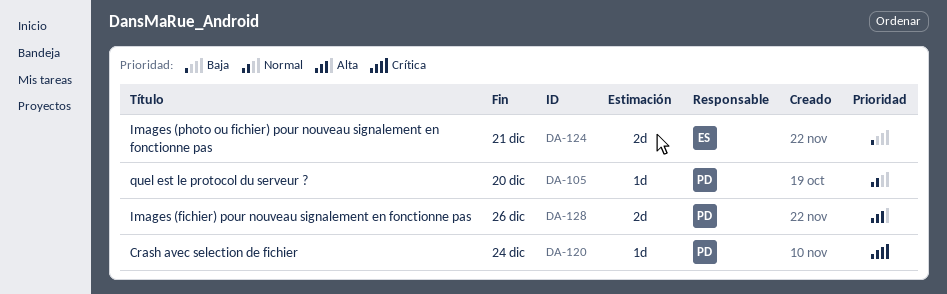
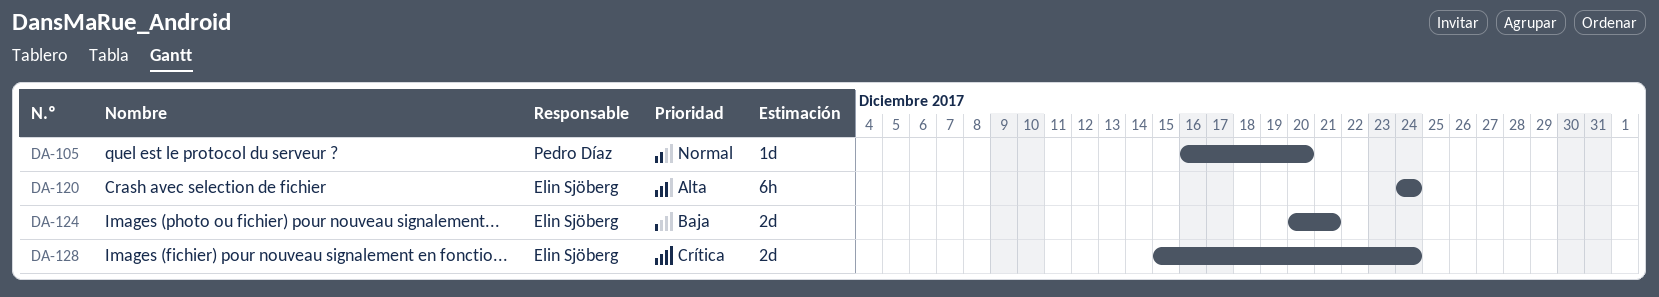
DA-120, owner: Pedro Díaz -> Elin Sjöberg
DA-120, priority: Crítica -> Alta
DA-120, estimate: 1d -> 6h
DA-128, owner: Pedro Díaz -> Elin Sjöberg
DA-128, priority: Alta -> Crítica
DA-128, due: Dec 26 -> Dec 24

